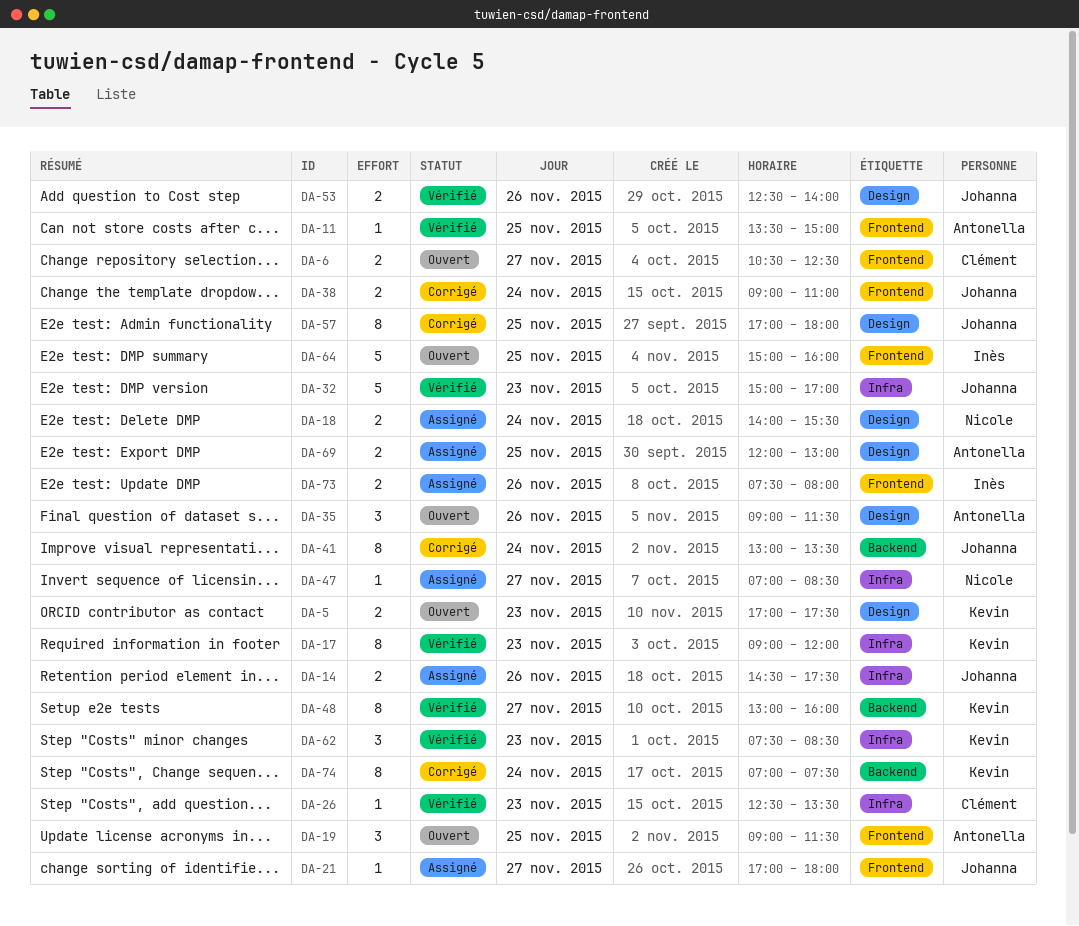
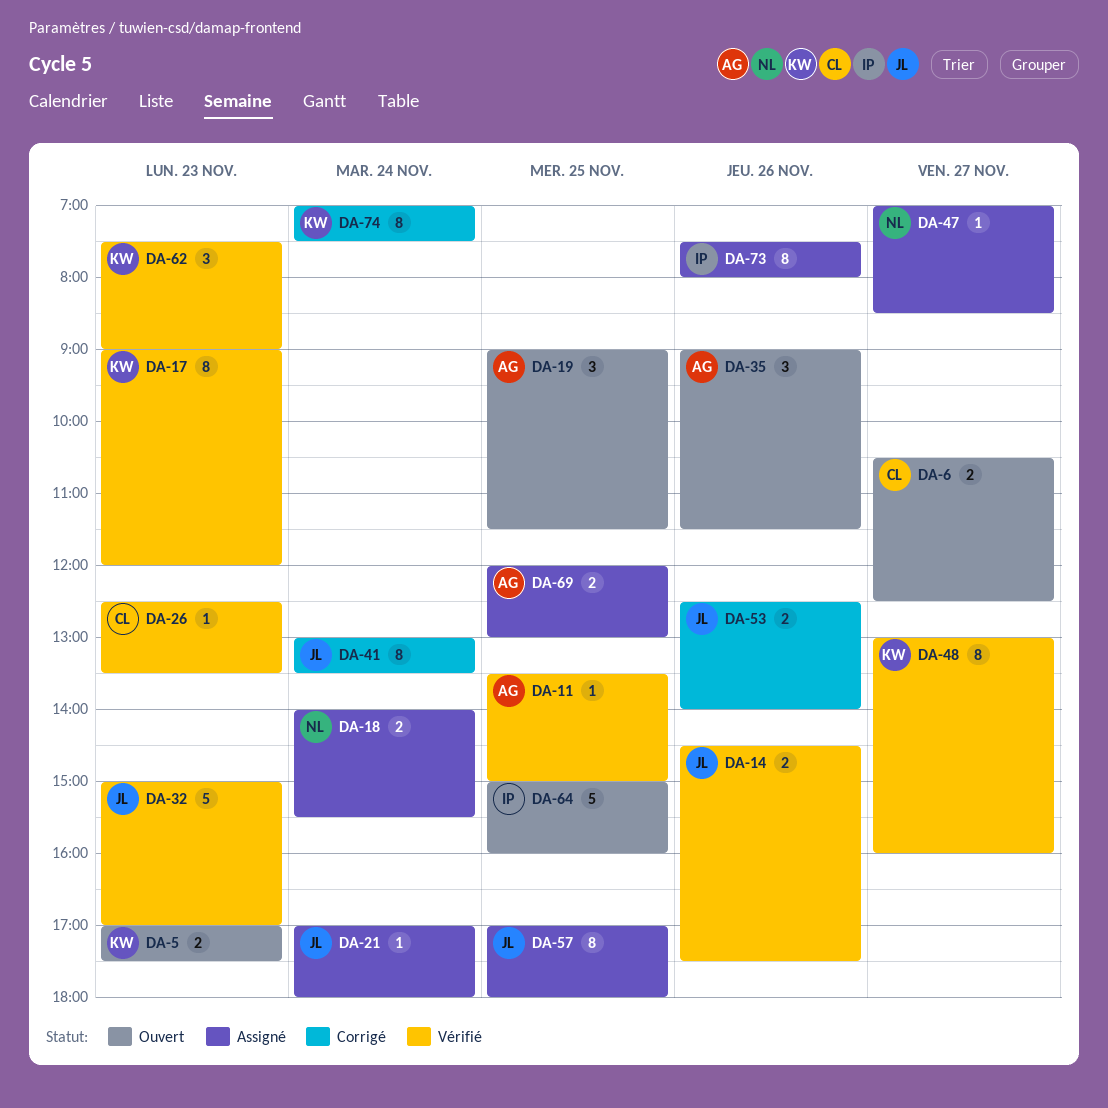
DA-14, status: Assigné -> Vérifié
DA-21, day: Nov 27 -> Nov 24
DA-38: present -> none
DA-53, status: Vérifié -> Corrigé
DA-57, status: Corrigé -> Assigné
DA-62, ends: 08:30 -> 09:00
DA-73, estimate: 2 -> 8

